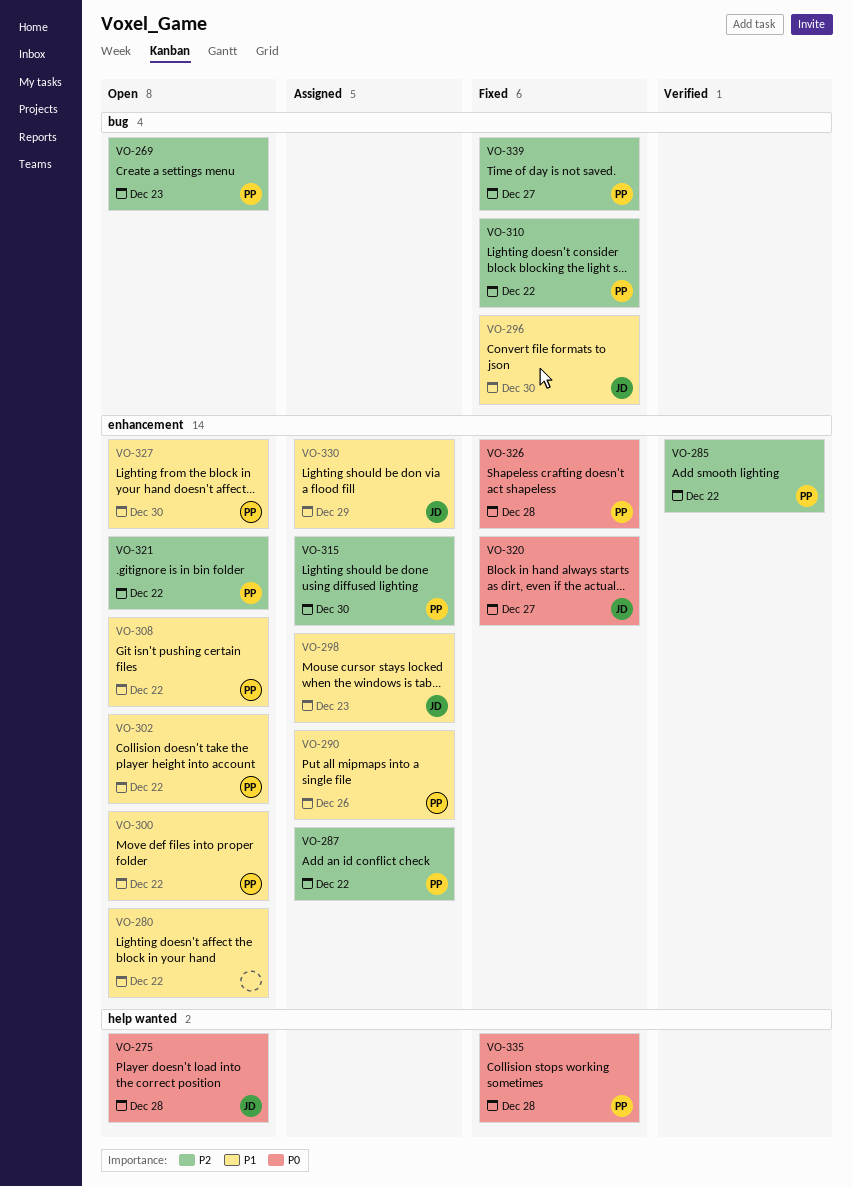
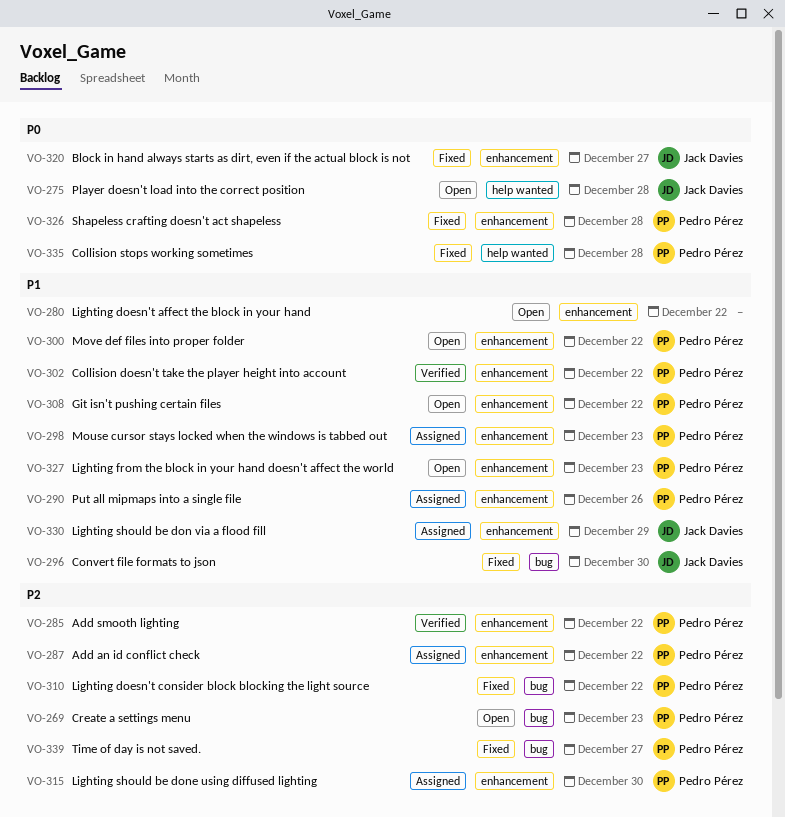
VO-298, owner: Jack Davies -> Pedro Pérez
VO-302, status: Open -> Verified
VO-321: present -> none
VO-327, due: Dec 30 -> Dec 23

